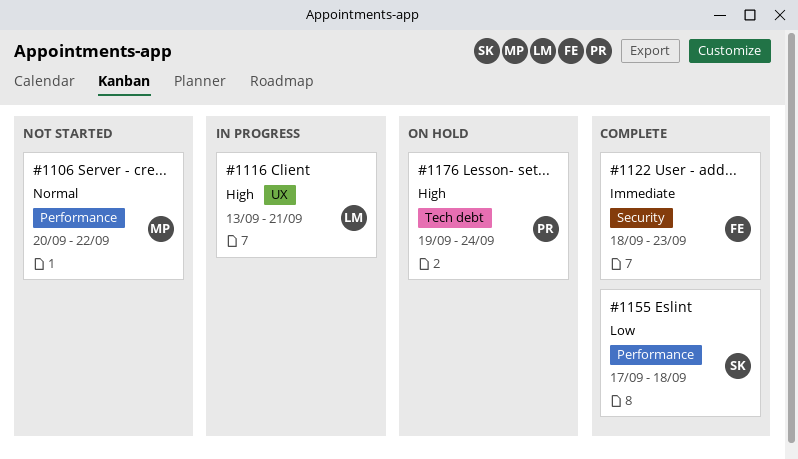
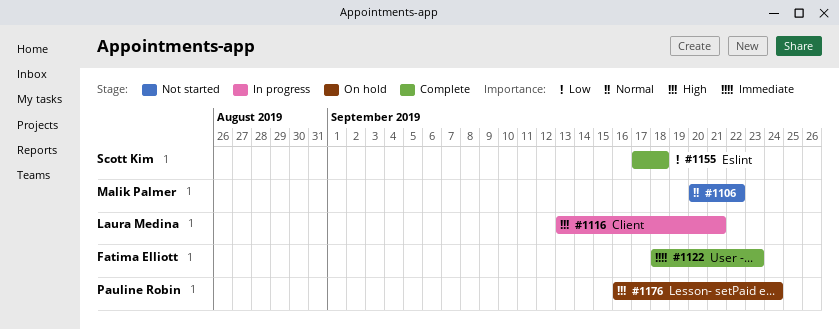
#1176, start: Sep 19 -> Sep 16

